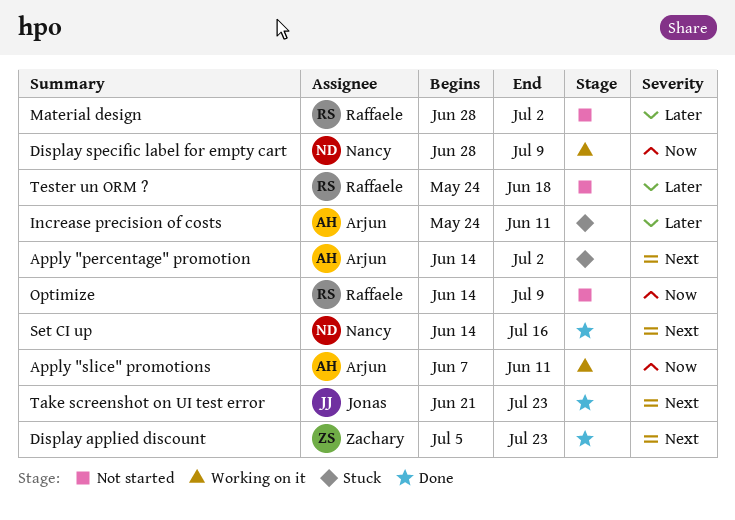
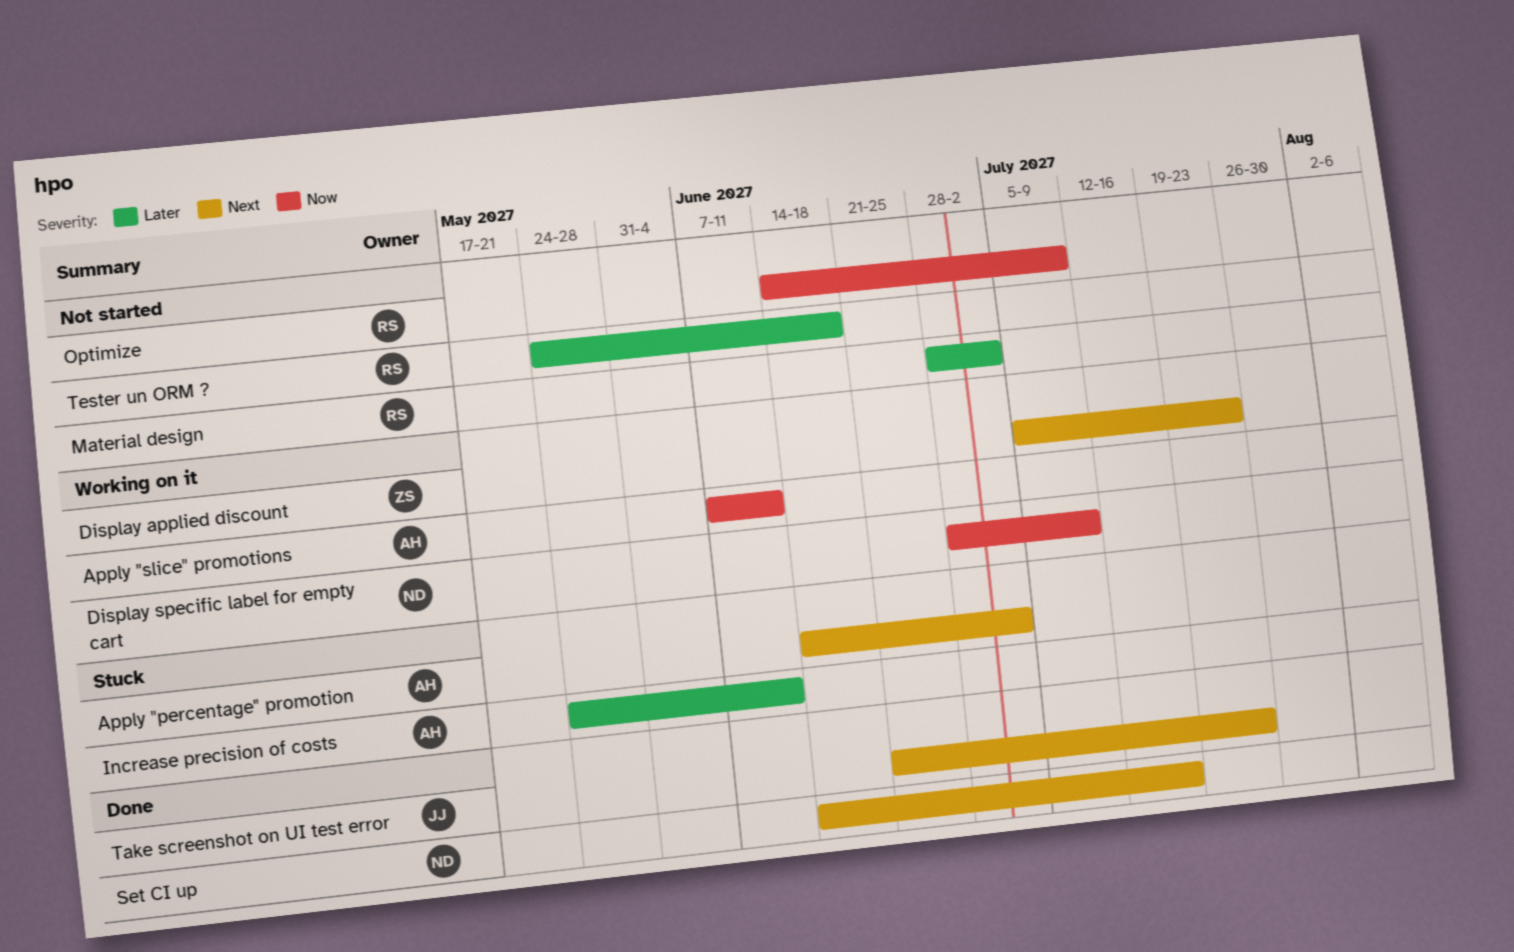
Display applied discount, status: Done -> Working on it

